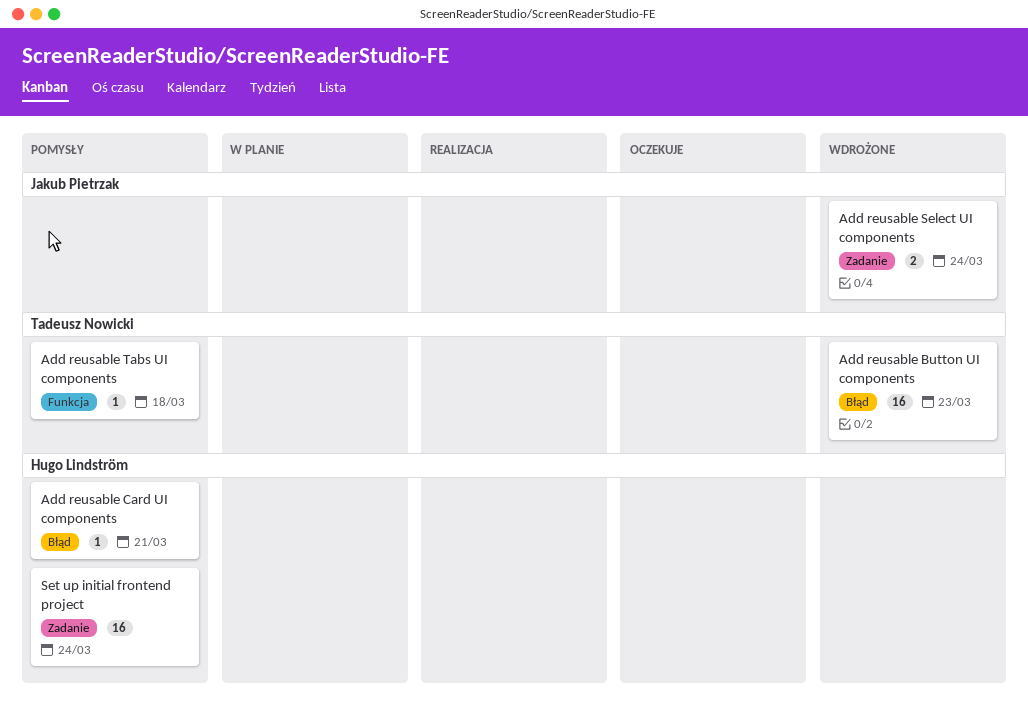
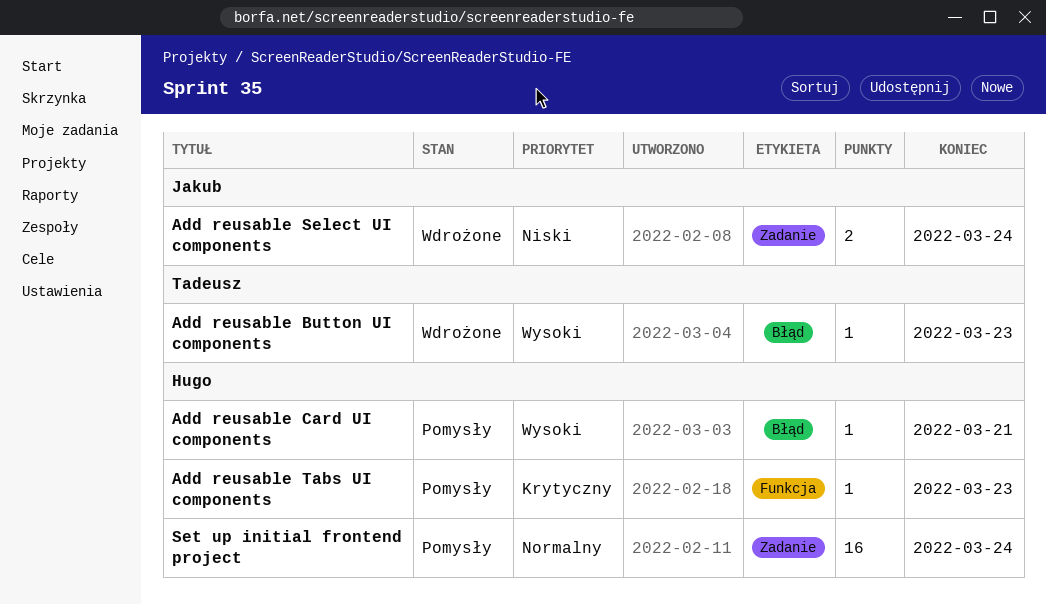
Add reusable Button UI components, estimate: 16 -> 1
Add reusable Tabs UI components, owner: Tadeusz Nowicki -> Hugo Lindström
Add reusable Tabs UI components, due: Mar 18 -> Mar 23

